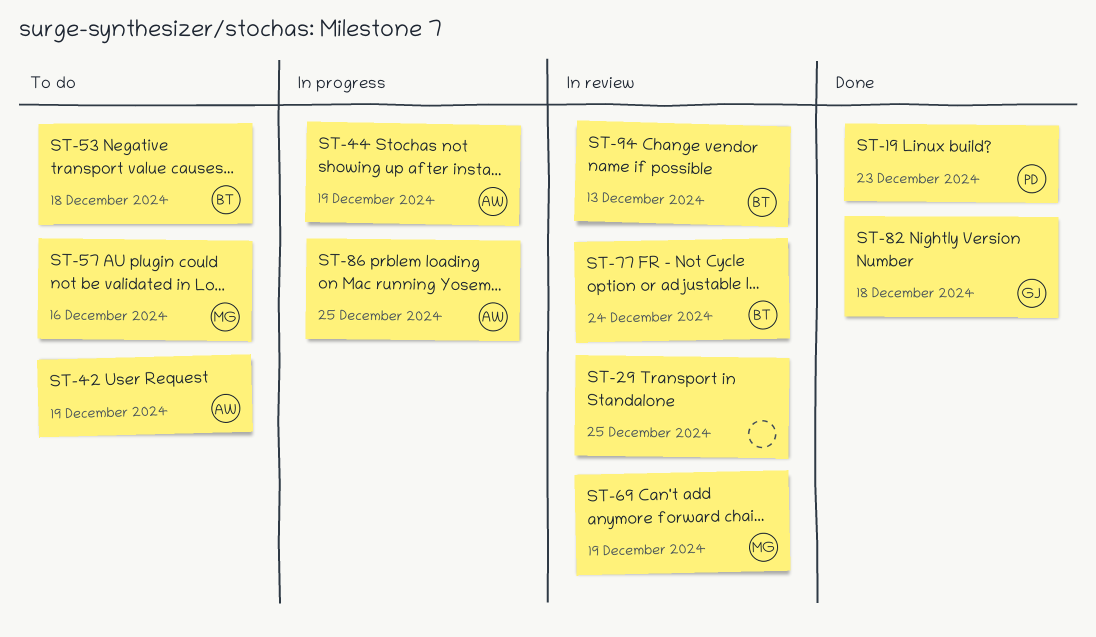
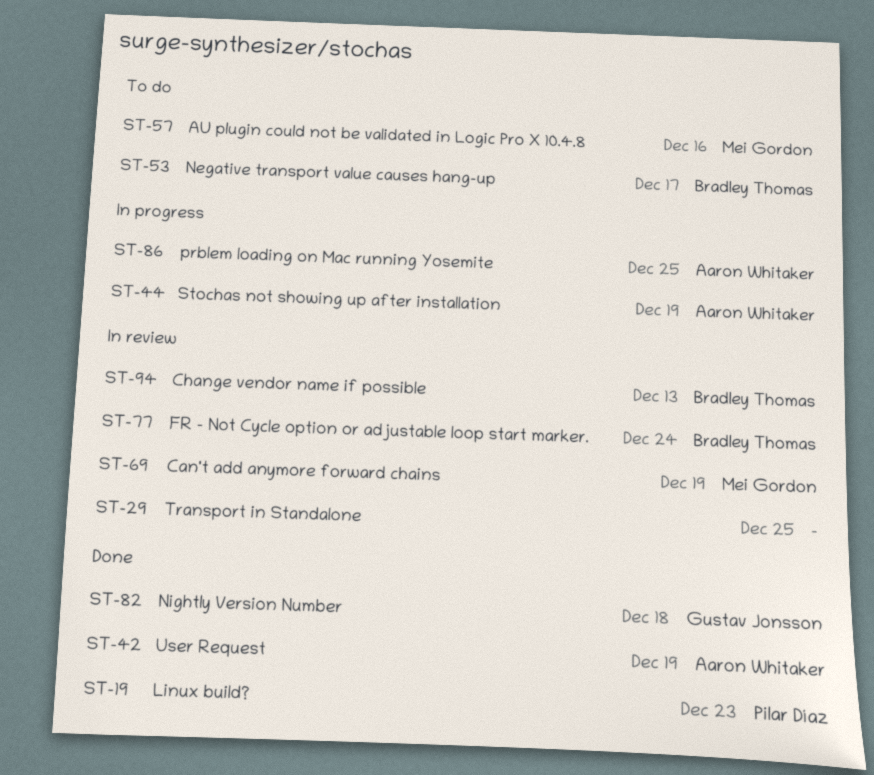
ST-42, status: To do -> Done
ST-53, due: Dec 18 -> Dec 17

